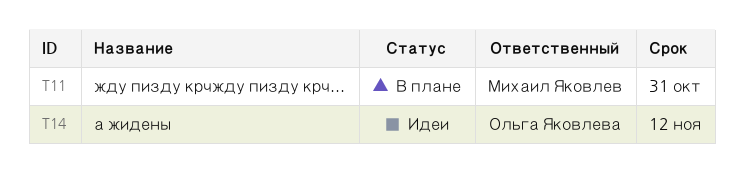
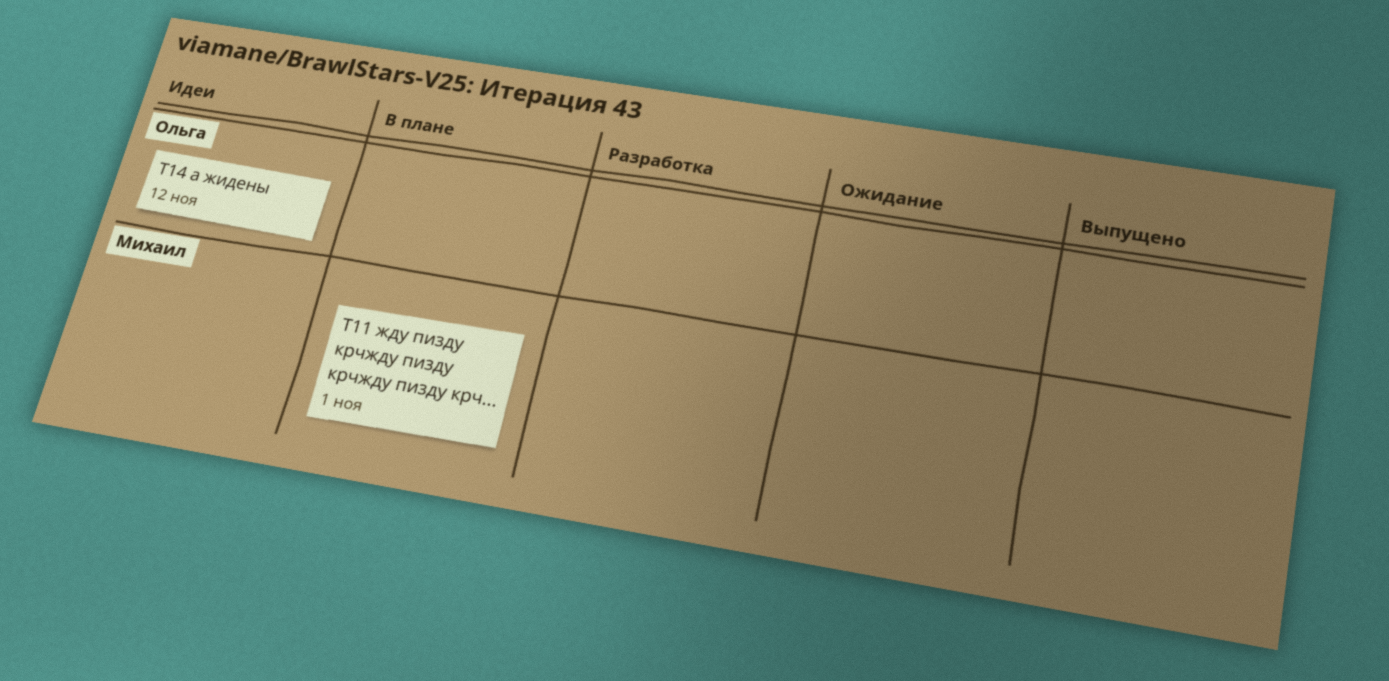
T11, due: Oct 31 -> Nov 1

